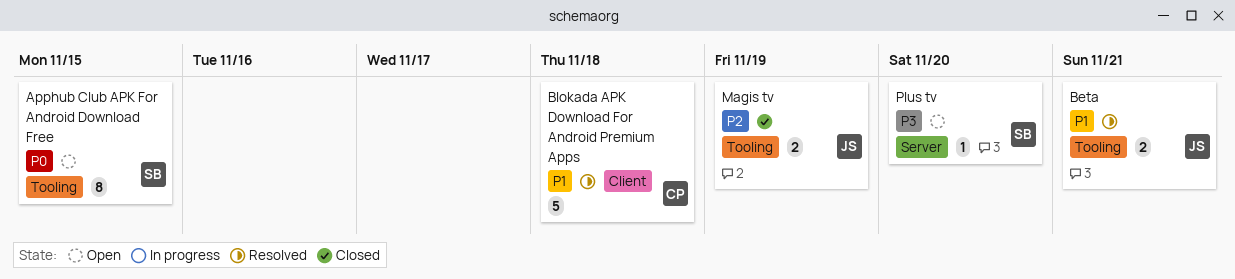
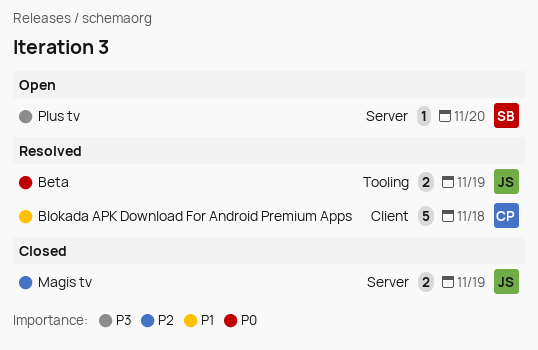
Apphub Club APK For Android Download Free: present -> none
Beta, priority: P1 -> P0
Beta, due: Nov 21 -> Nov 19
Magis tv, label: Tooling -> Server

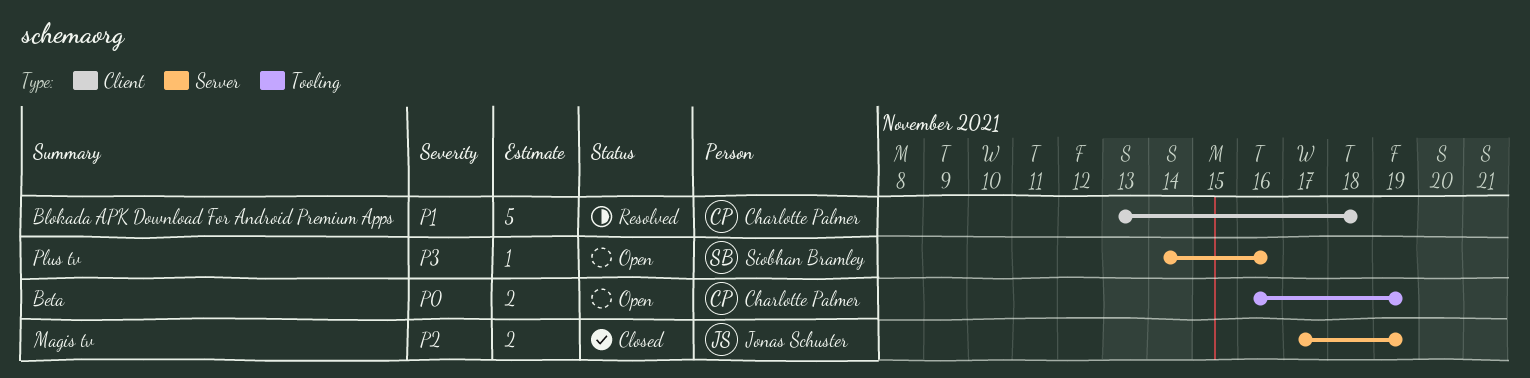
Beta, status: Resolved -> Open
Beta, owner: Jonas Schuster -> Charlotte Palmer
Plus tv, due: Nov 20 -> Nov 16

